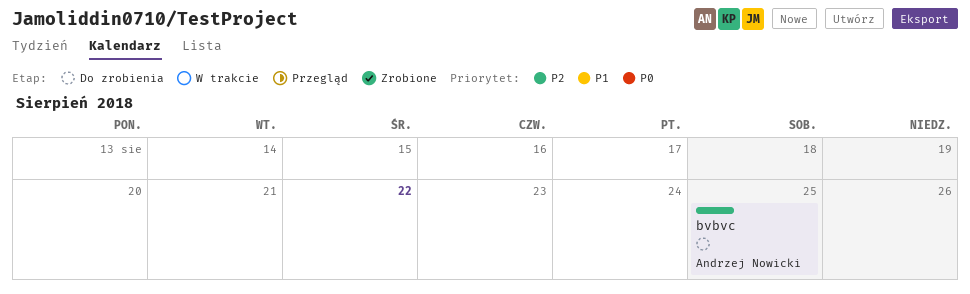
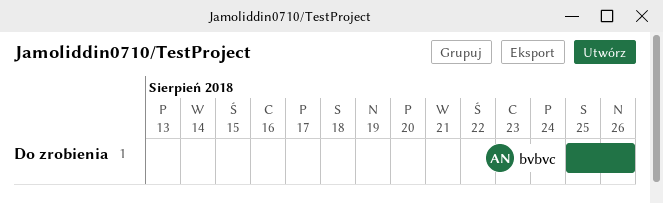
bvbvc, due: Aug 25 -> Aug 26

